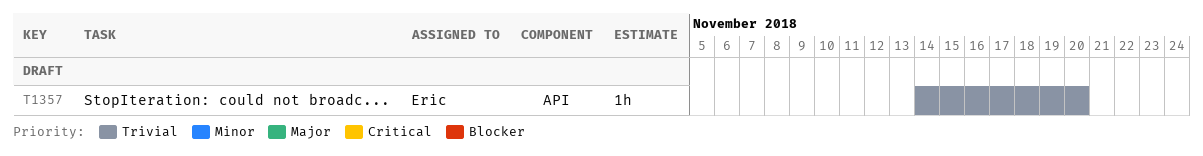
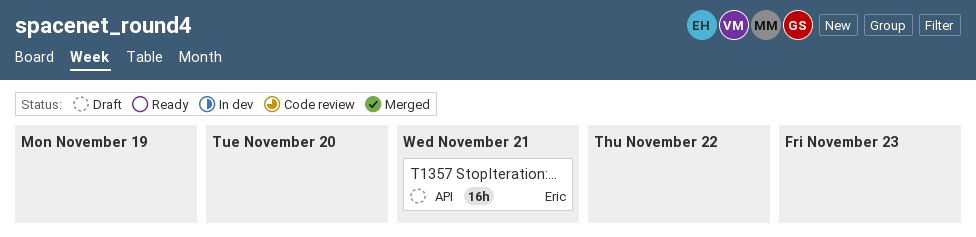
T1357, estimate: 1h -> 16h
T1357, due: Nov 20 -> Nov 21

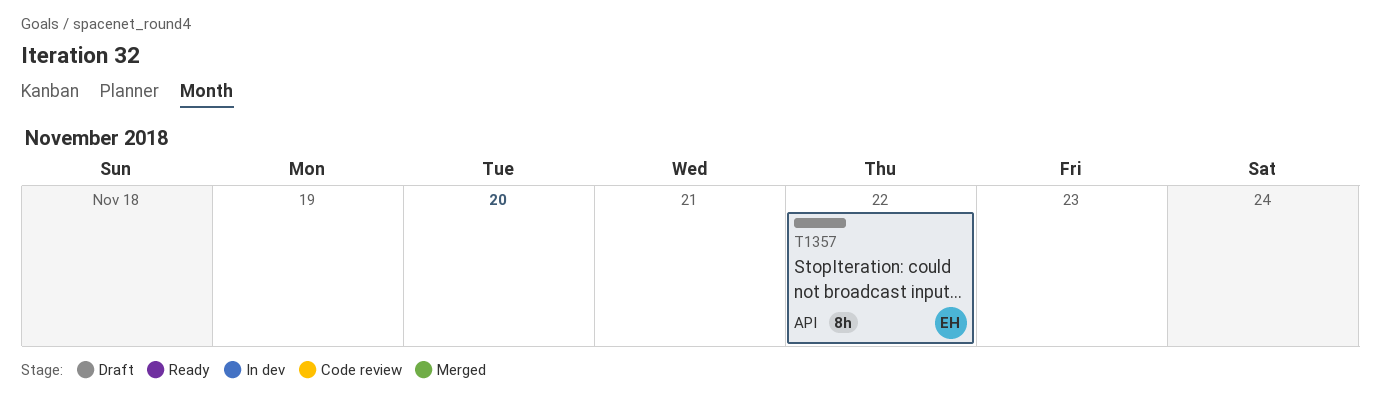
T1357, estimate: 16h -> 8h
T1357, due: Nov 21 -> Nov 22

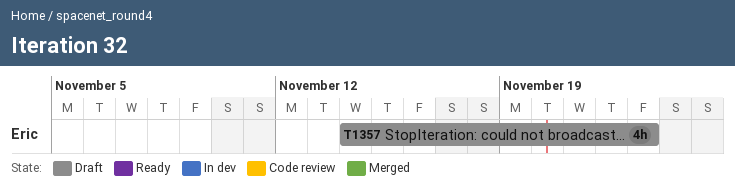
T1357, estimate: 8h -> 4h
T1357, due: Nov 22 -> Nov 23

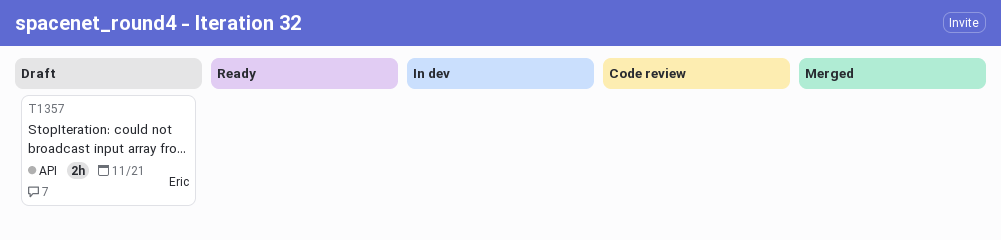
T1357, estimate: 4h -> 2h
T1357, due: Nov 23 -> Nov 21

